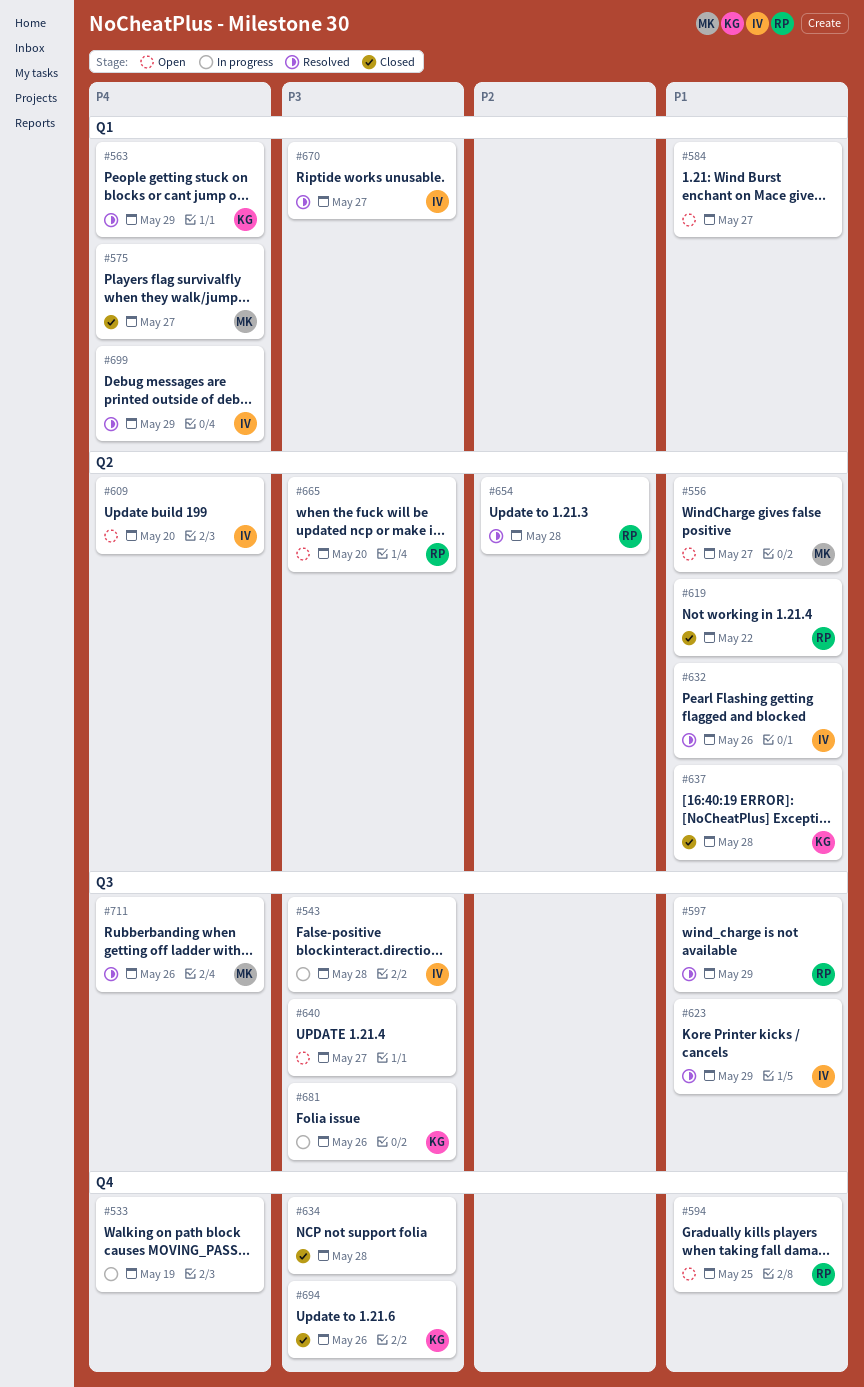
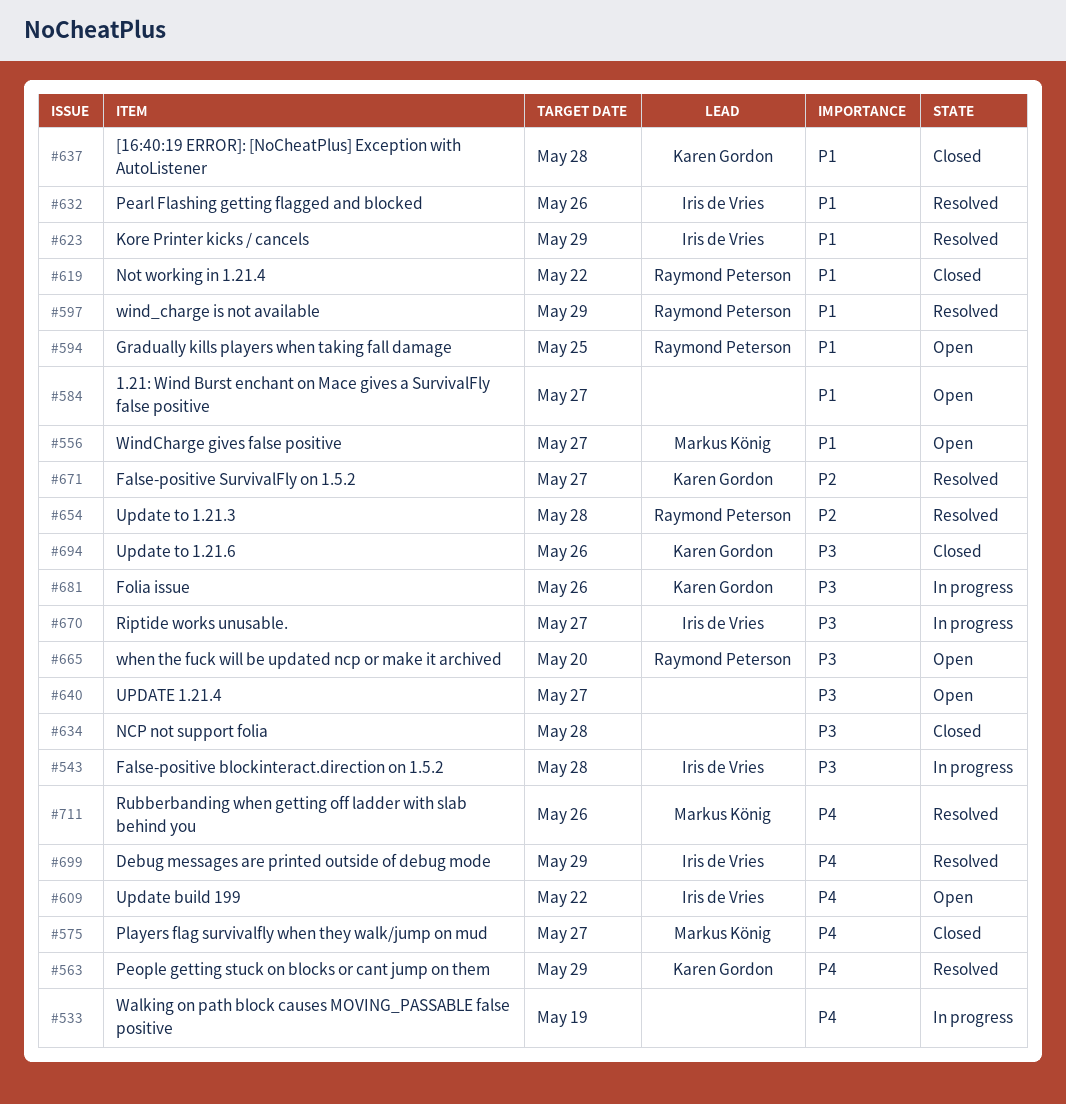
#609, due: May 20 -> May 22
#670, status: Resolved -> In progress
#671: none -> present

